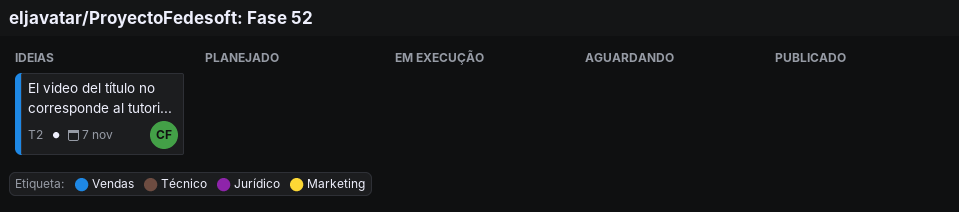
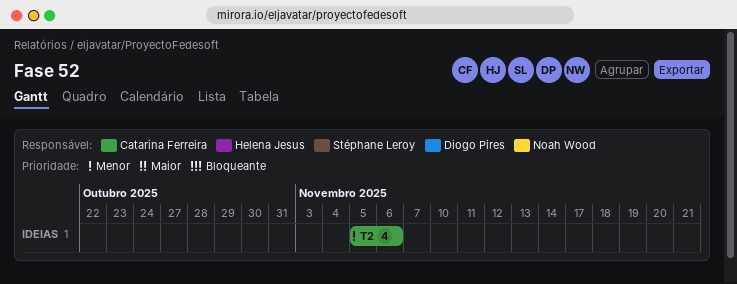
T2, estimate: 1 -> 4
T2, due: Nov 7 -> Nov 6

